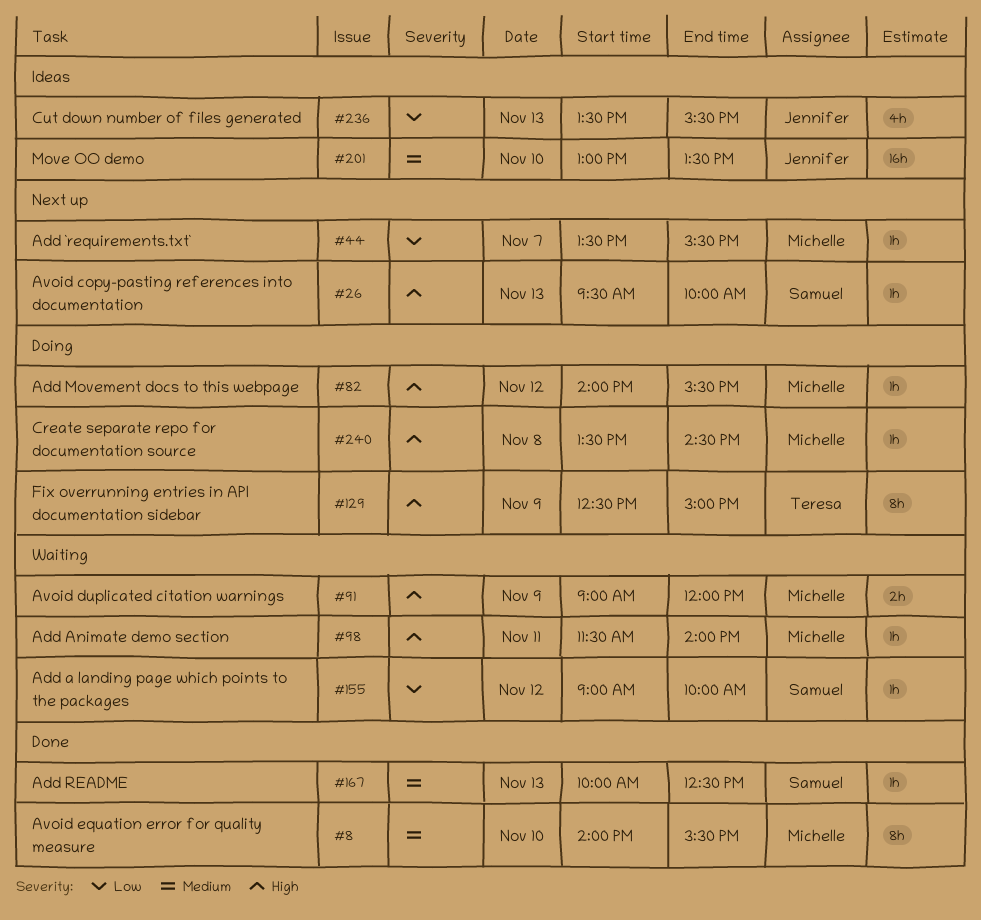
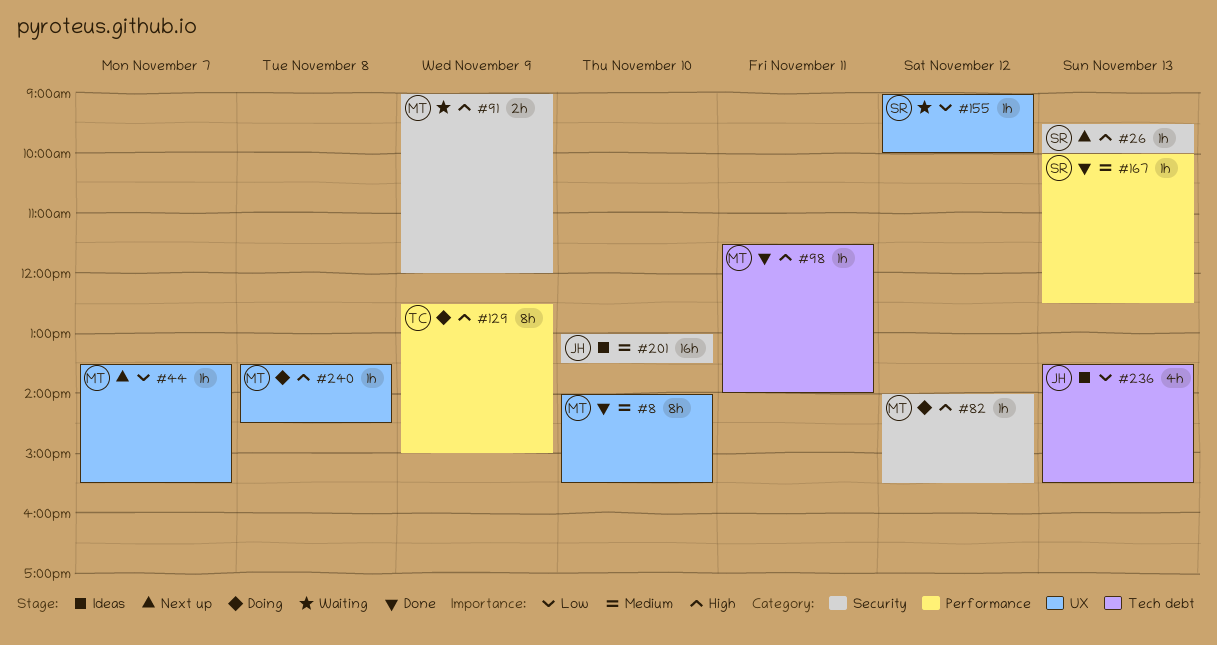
#98, status: Waiting -> Done

